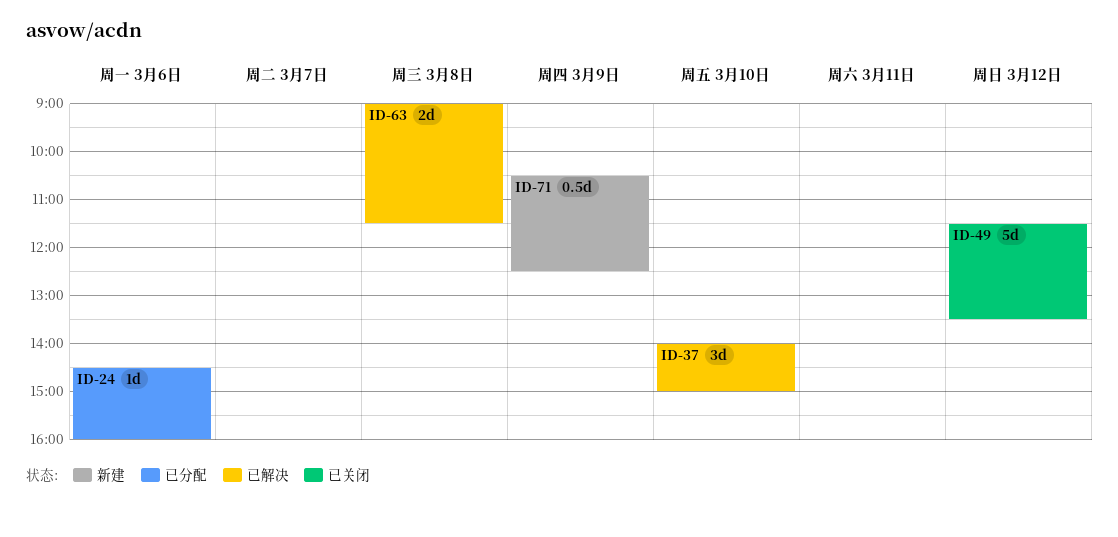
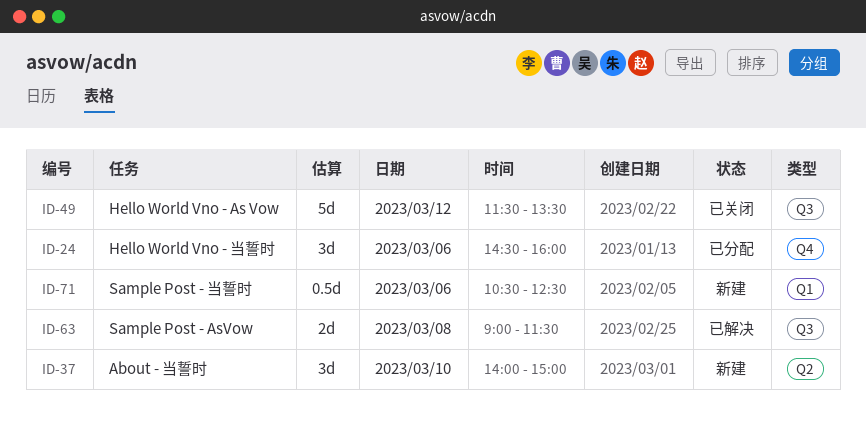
ID-24, estimate: 1d -> 3d
ID-37, status: 已解决 -> 新建
ID-71, day: Mar 9 -> Mar 6

